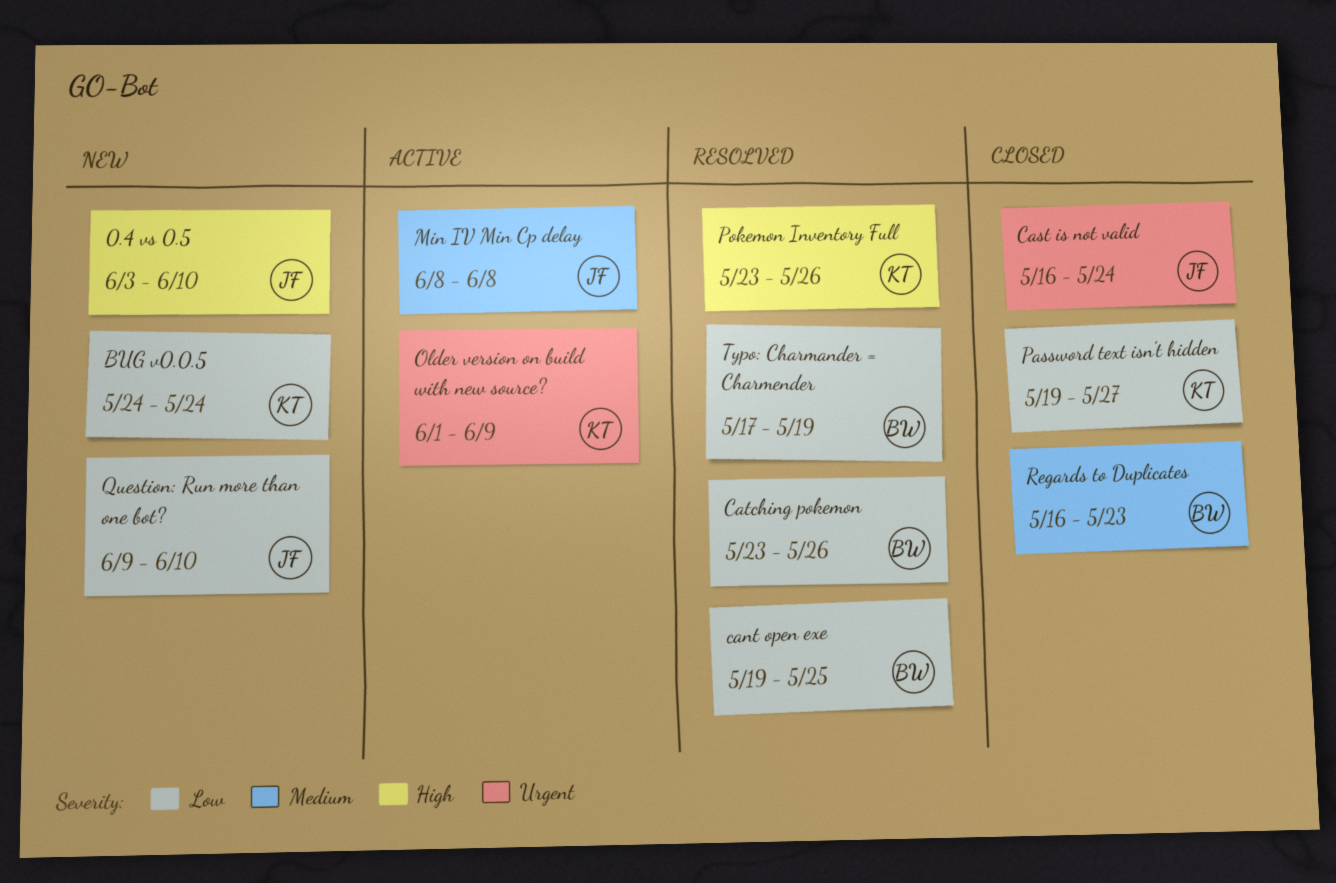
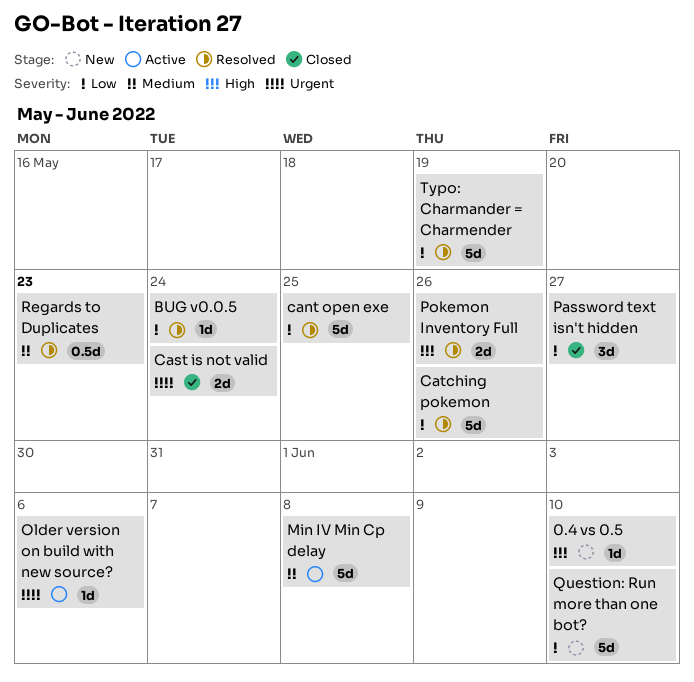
BUG v0.0.5, status: New -> Resolved
Older version on build with new source?, due: Jun 9 -> Jun 6
Regards to Duplicates, status: Closed -> Resolved

